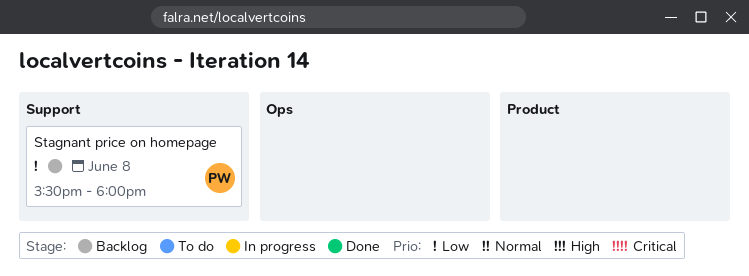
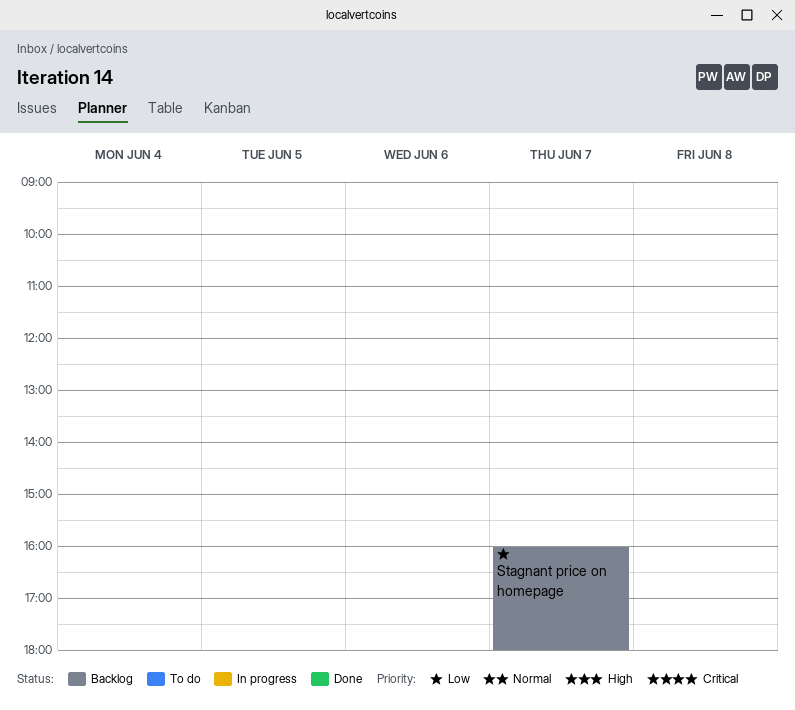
Stagnant price on homepage, day: Jun 8 -> Jun 7
Stagnant price on homepage, begins: 15:30 -> 16:00

